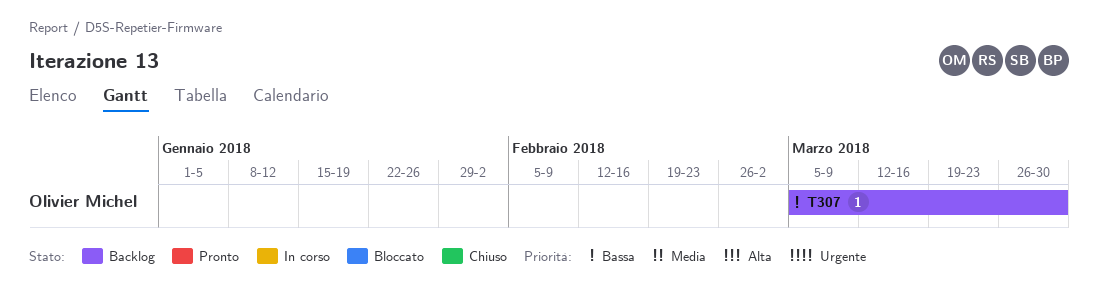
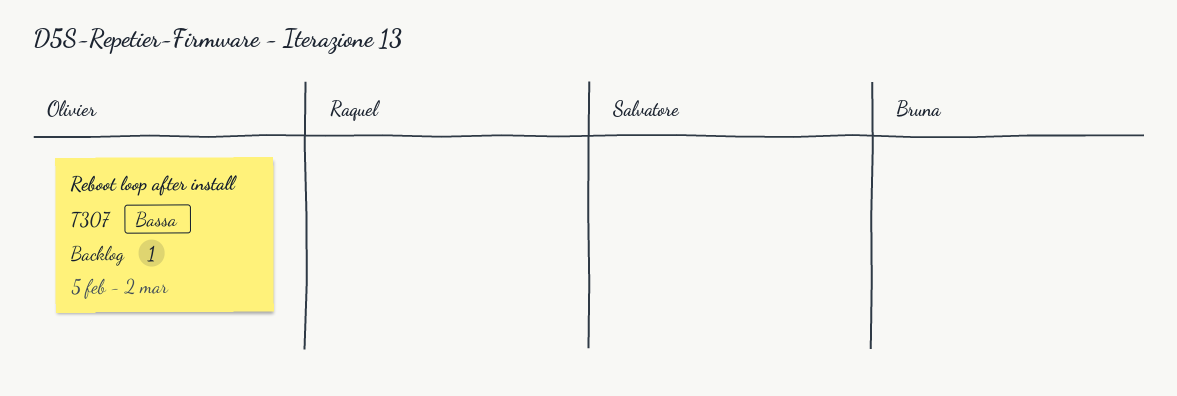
T307, start: Mar 5 -> Feb 5
T307, due: Mar 30 -> Mar 2

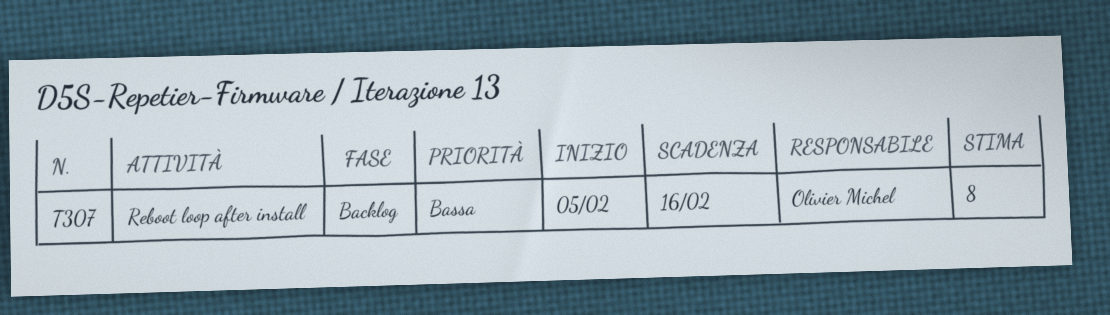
T307, estimate: 1 -> 8
T307, due: Mar 2 -> Feb 16

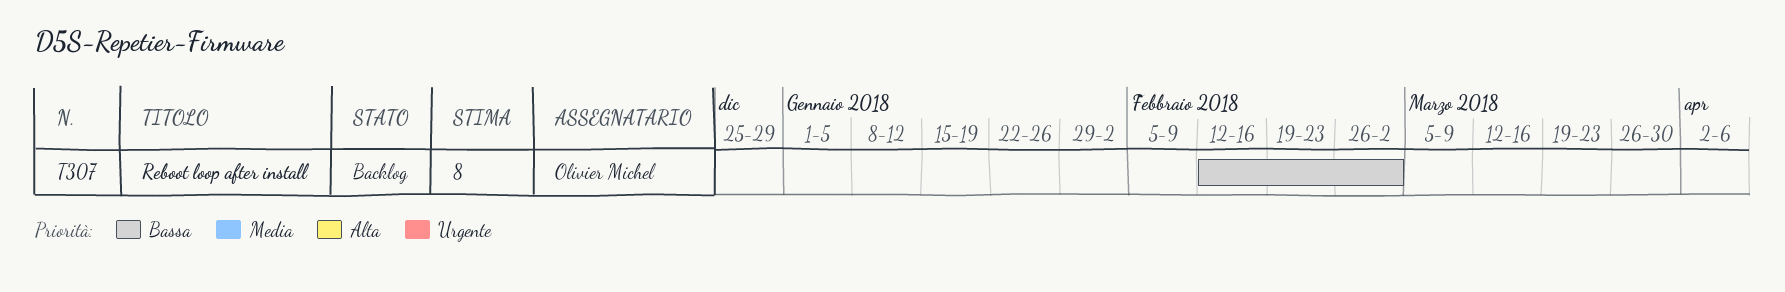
T307, start: Feb 5 -> Feb 12
T307, due: Feb 16 -> Mar 2

